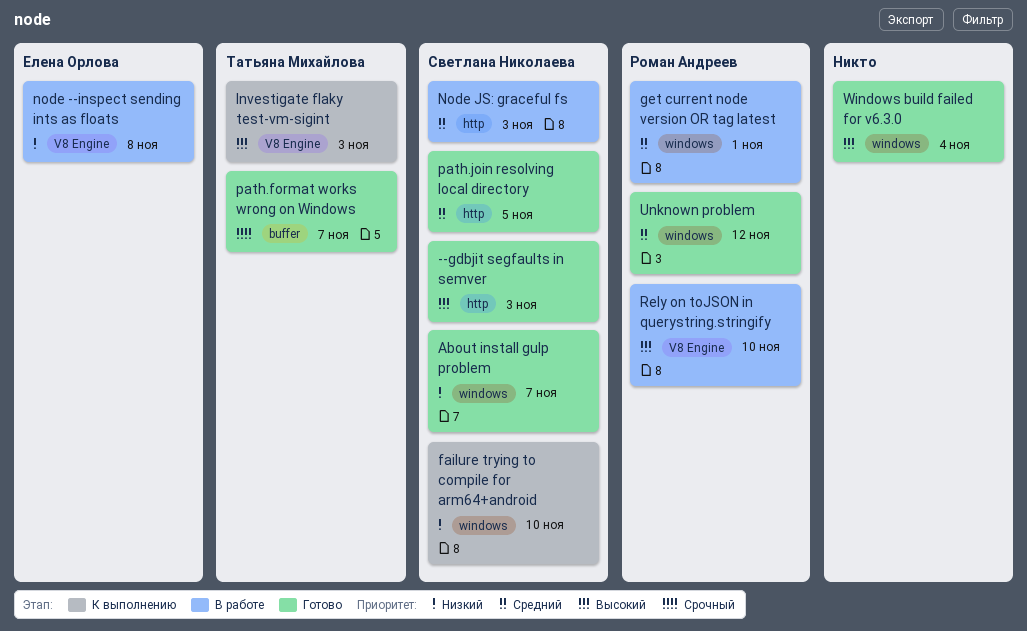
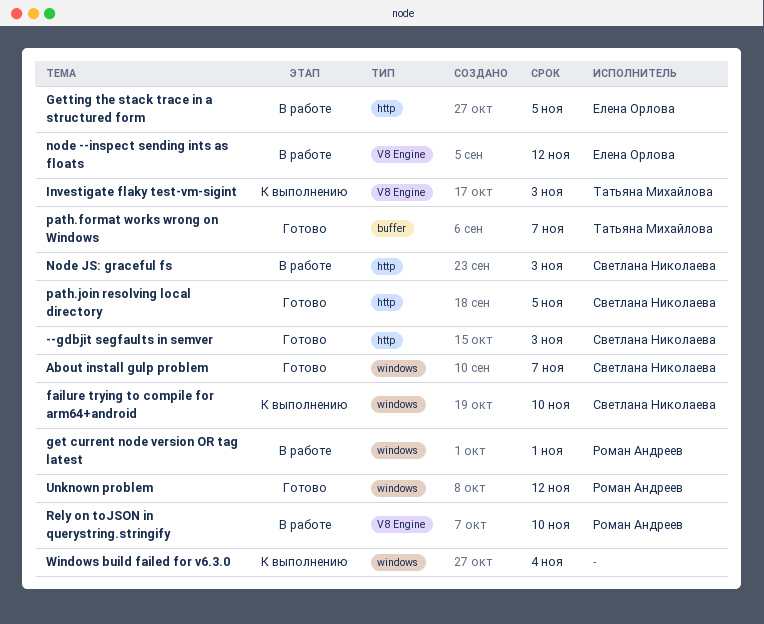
Getting the stack trace in a structured form: none -> present
node --inspect sending ints as floats, due: Nov 8 -> Nov 12
Windows build failed for v6.3.0, status: Готово -> К выполнению

